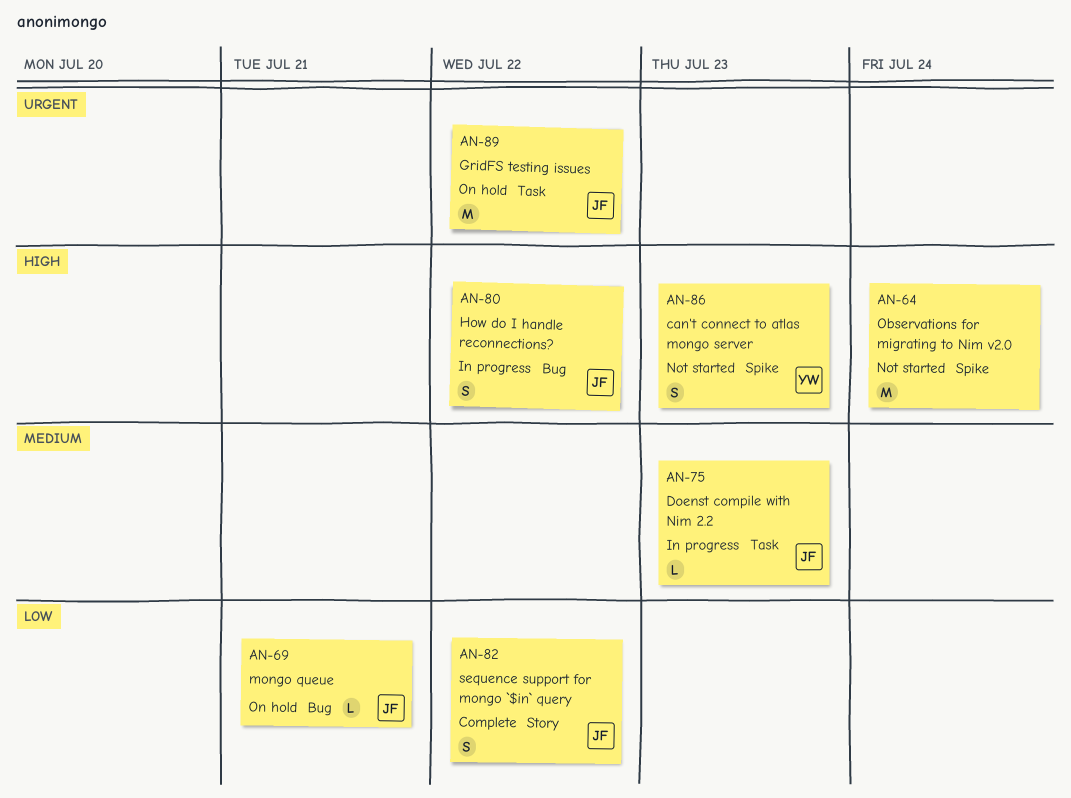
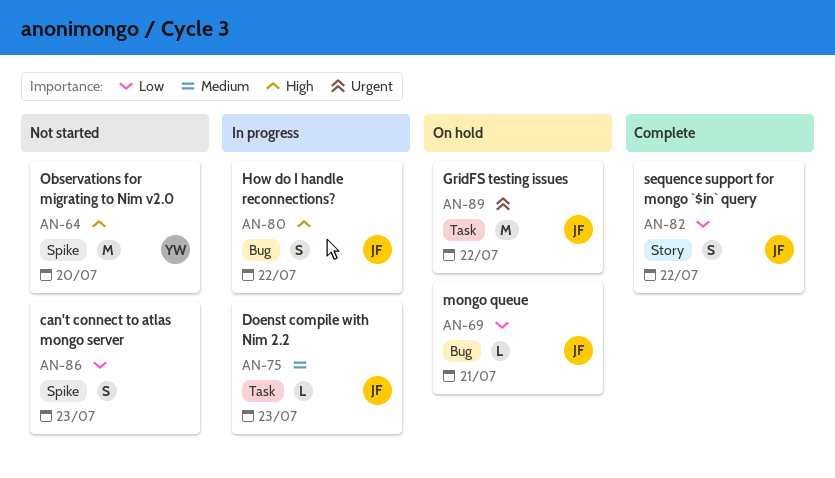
AN-64, owner: none -> YW
AN-64, due: Jul 24 -> Jul 20
AN-86, owner: YW -> none
AN-86, priority: High -> Low

